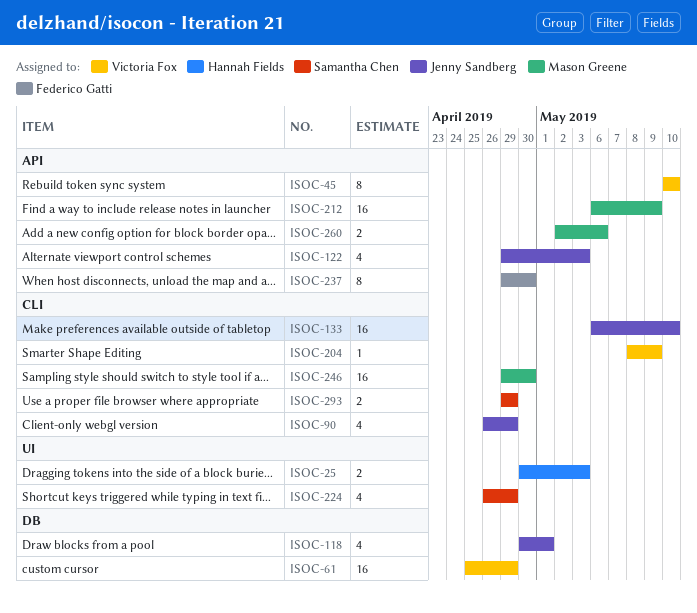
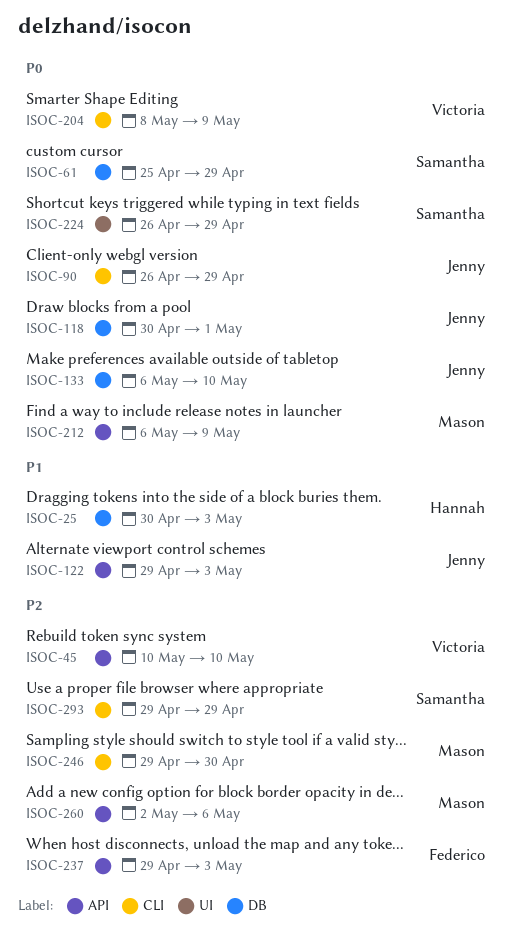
ISOC-25, label: UI -> DB
ISOC-61, owner: Victoria Fox -> Samantha Chen
ISOC-133, label: CLI -> DB
ISOC-237, due: Apr 30 -> May 3

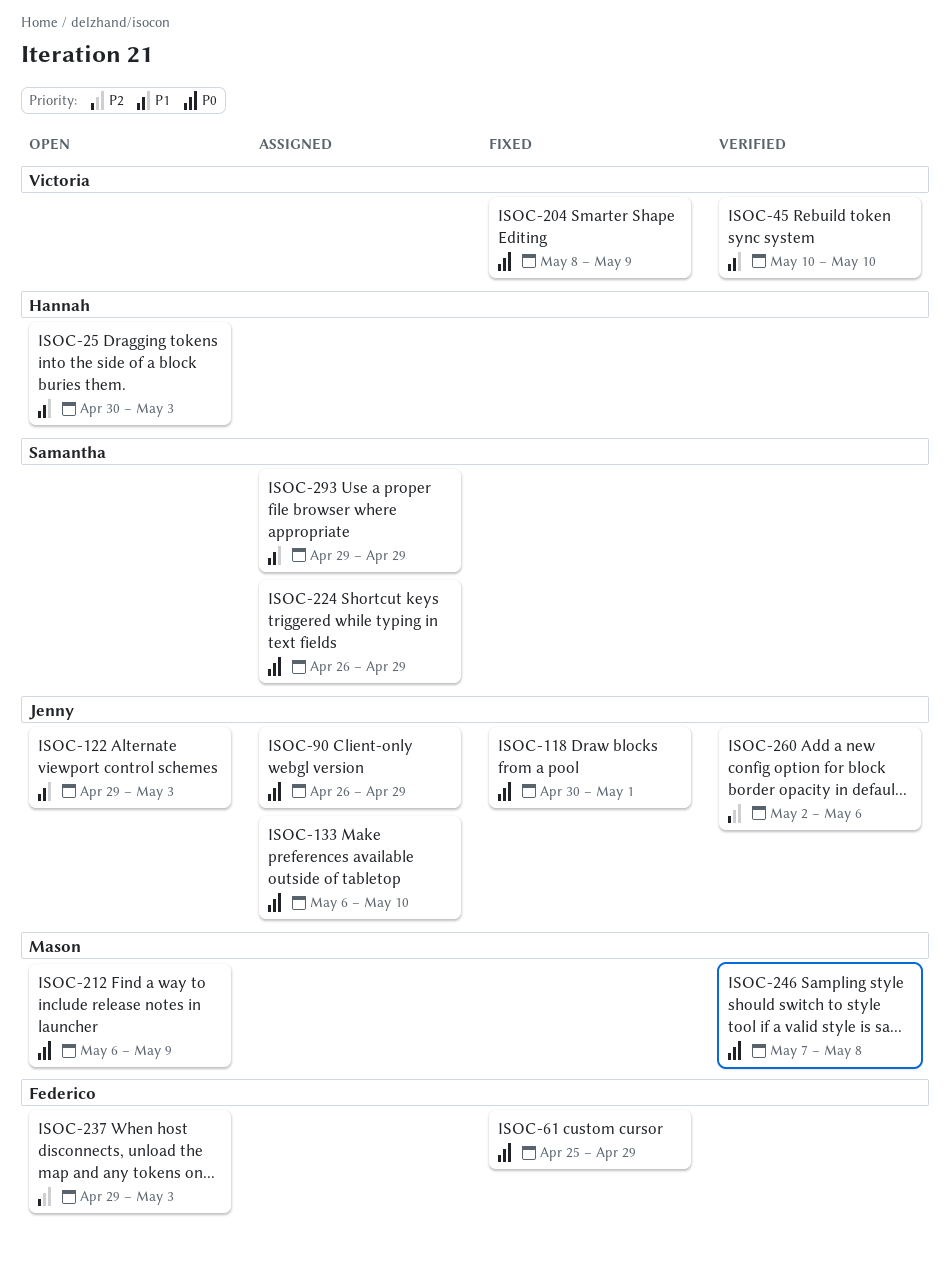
ISOC-45, priority: P2 -> P1
ISOC-61, owner: Samantha -> Federico
ISOC-246, priority: P2 -> P0
ISOC-246, start: Apr 29 -> May 7
ISOC-246, due: Apr 30 -> May 8
ISOC-260, owner: Mason -> Jenny
ISOC-293, priority: P2 -> P1

